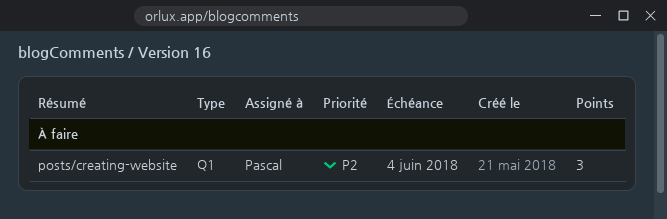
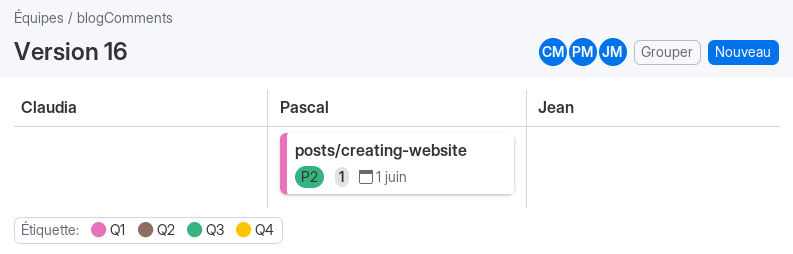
posts/creating-website, estimate: 3 -> 1
posts/creating-website, due: Jun 4 -> Jun 1

